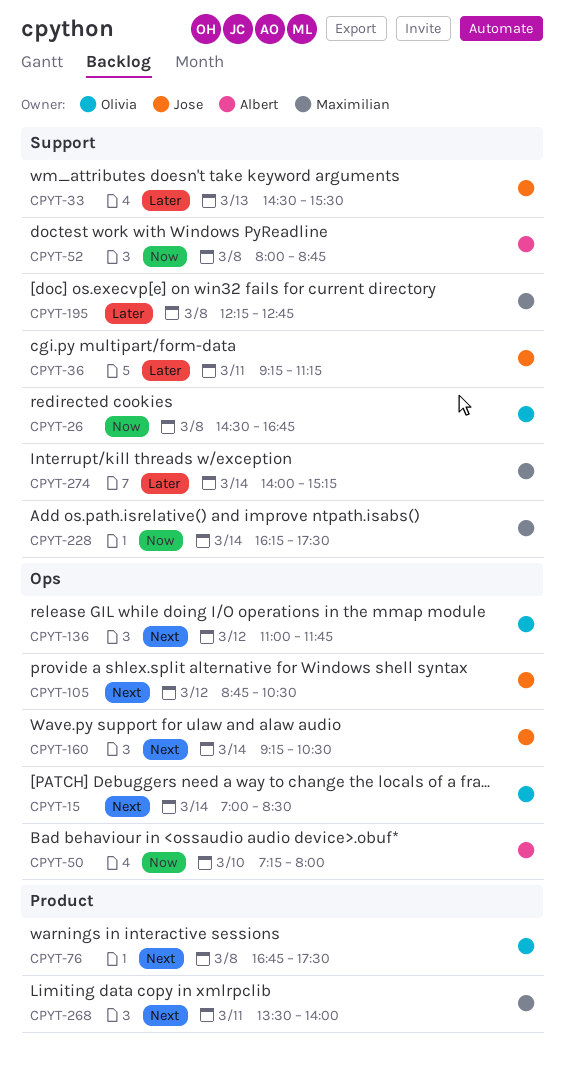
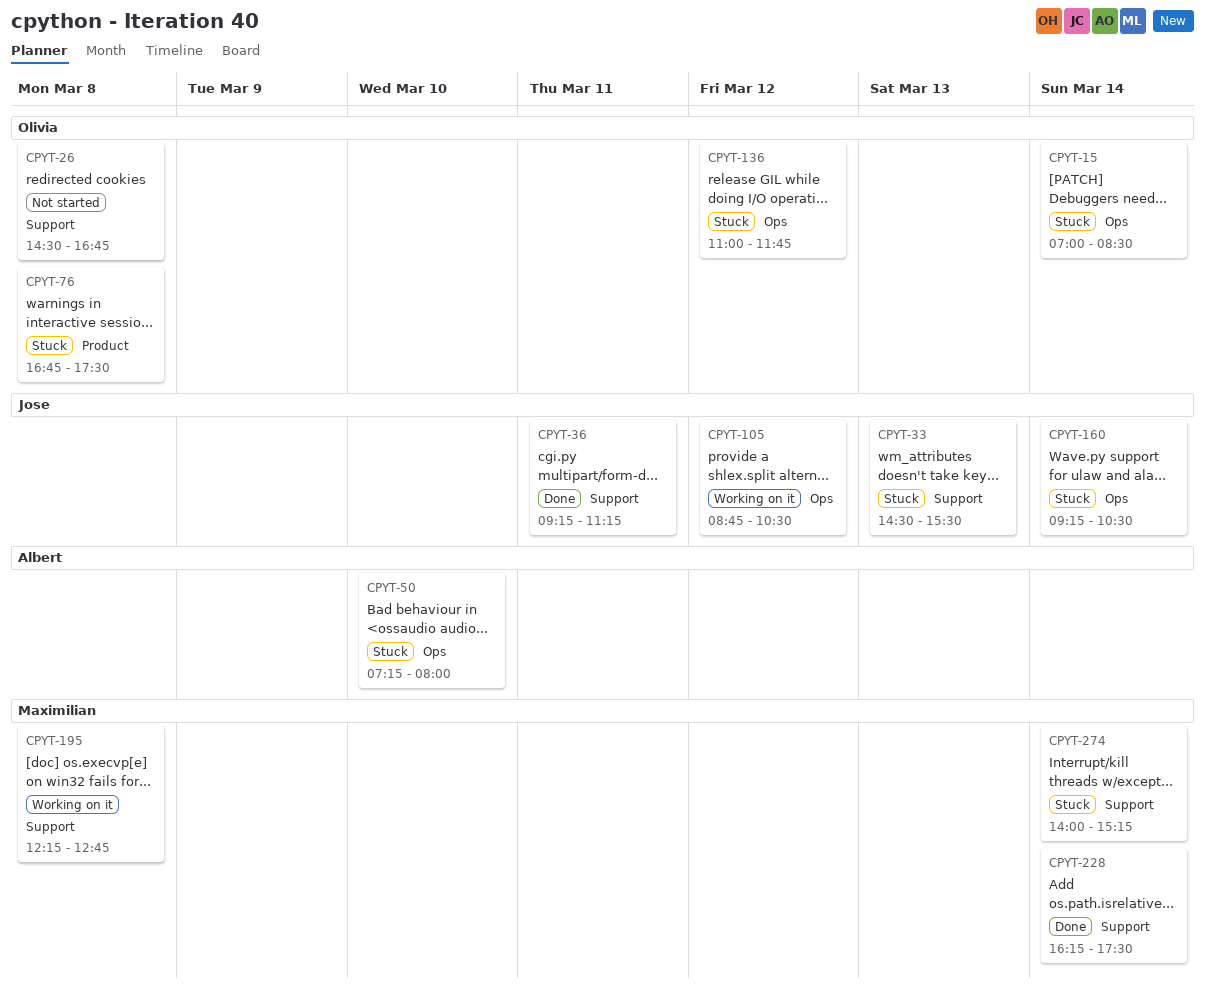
CPYT-52: present -> none
CPYT-268: present -> none

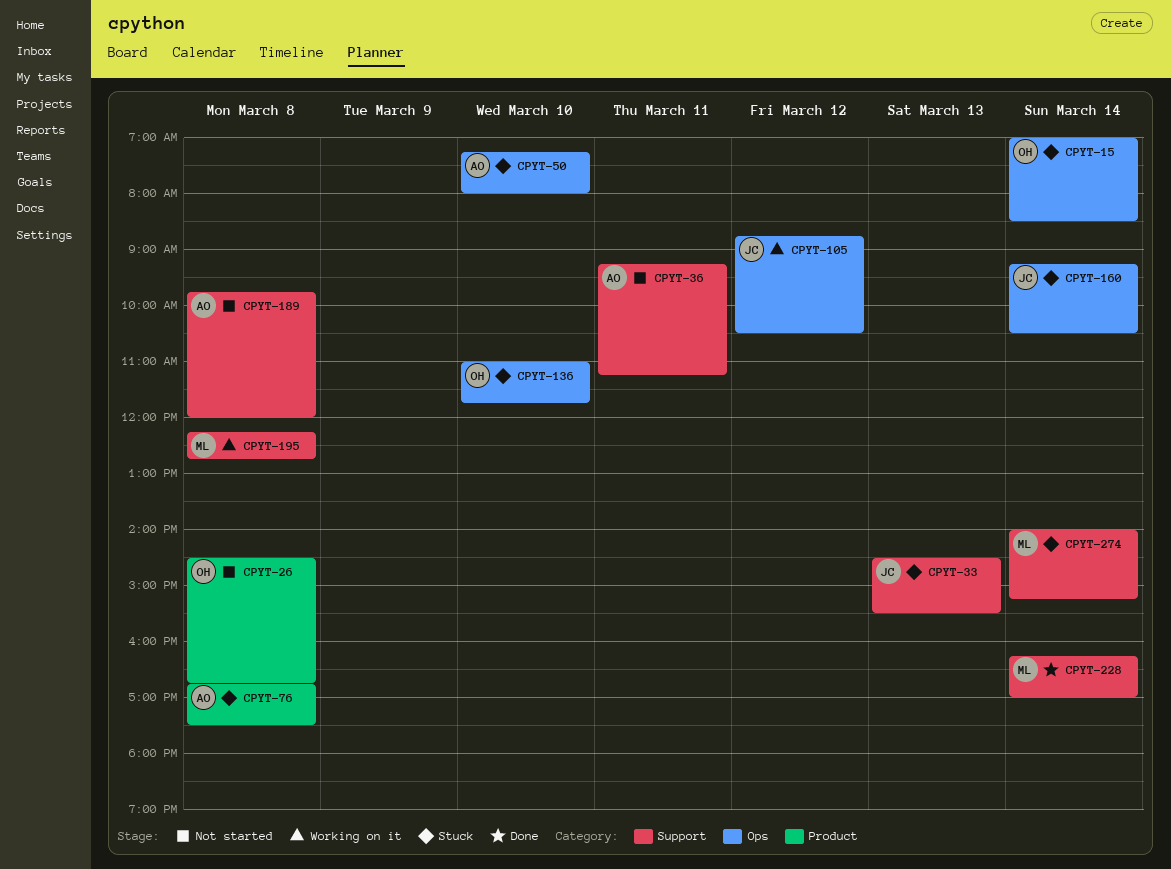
CPYT-26, label: Support -> Product
CPYT-36, status: Done -> Not started
CPYT-36, owner: Jose -> Albert
CPYT-76, owner: Olivia -> Albert
CPYT-136, day: Mar 12 -> Mar 10
CPYT-189: none -> present
CPYT-228, ends: 17:30 -> 17:00

